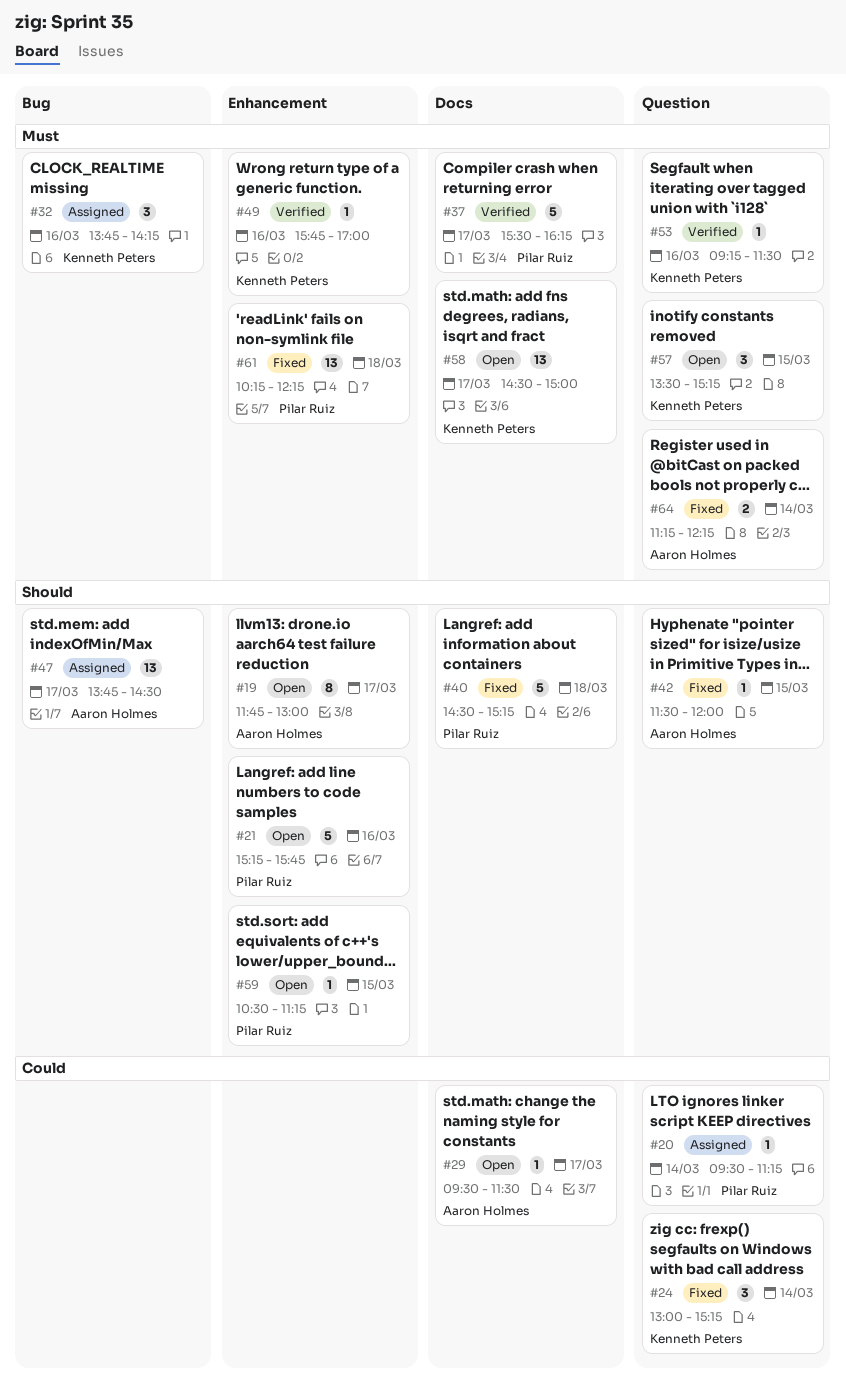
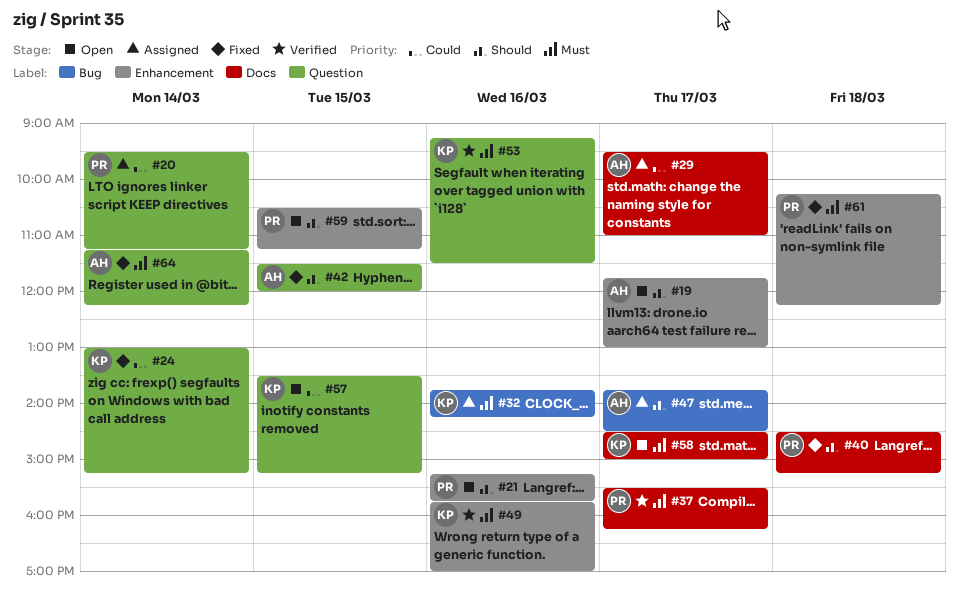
#29, status: Open -> Assigned
#29, ends: 11:30 -> 11:00
#57, priority: Must -> Could

